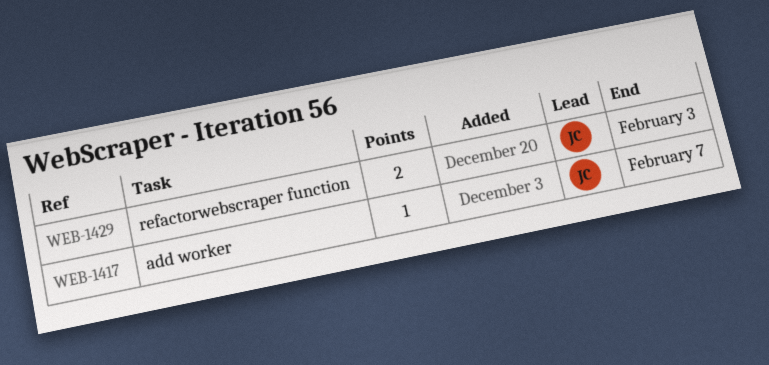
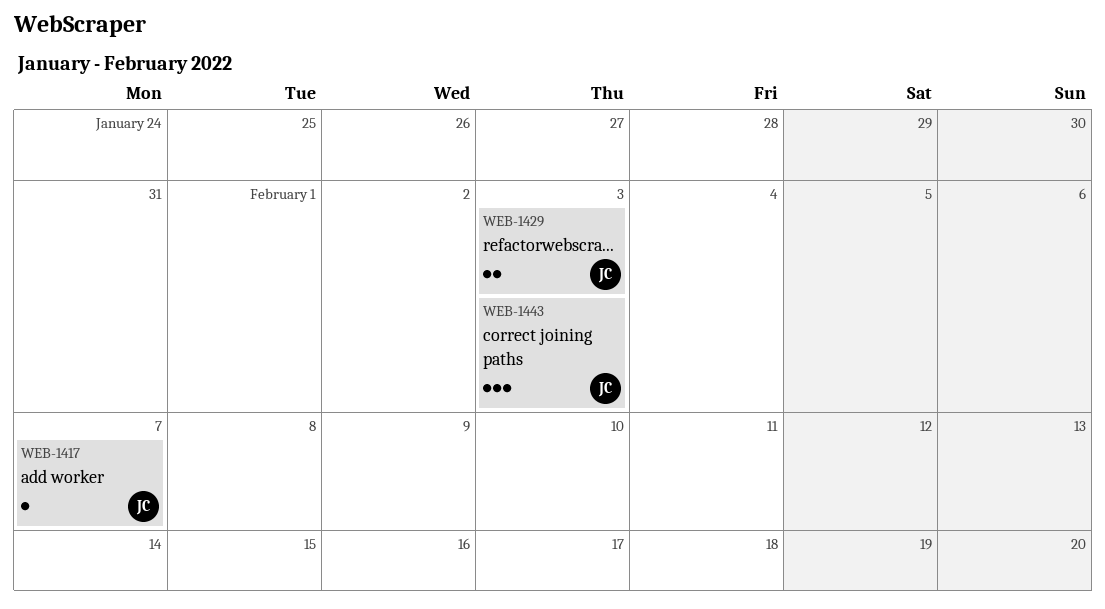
WEB-1443: none -> present

